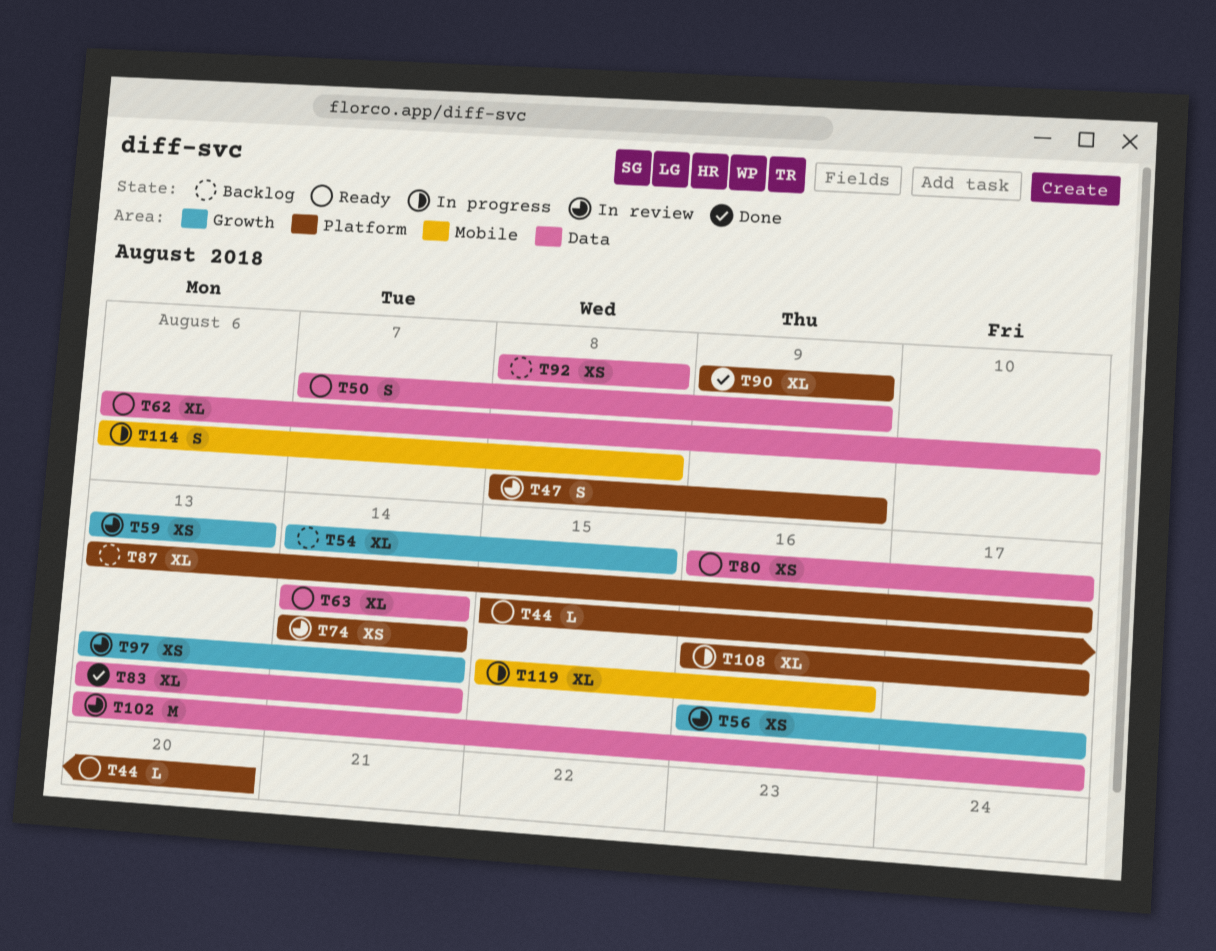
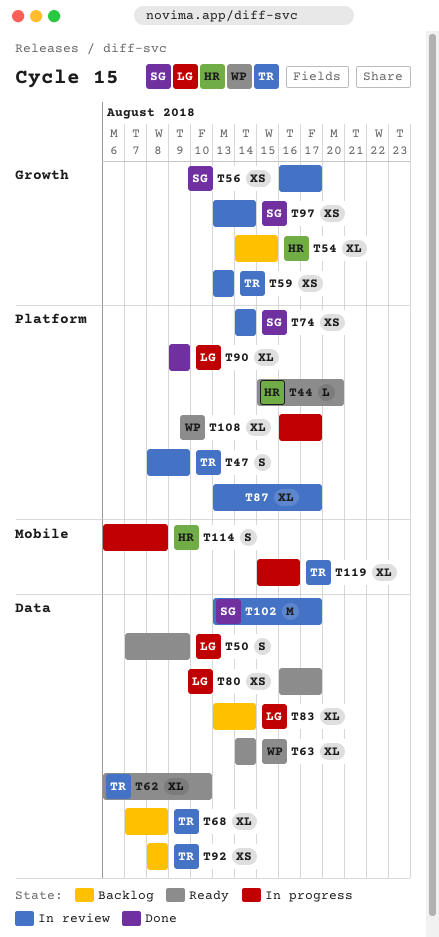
T68: none -> present
T83, status: Done -> Backlog
T87, status: Backlog -> In review

